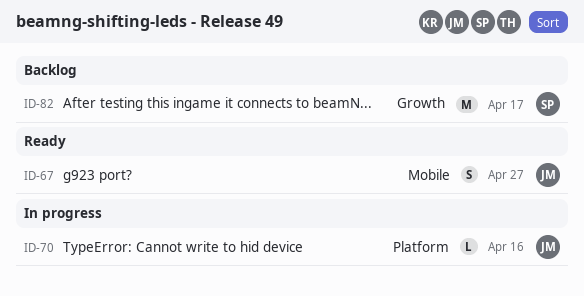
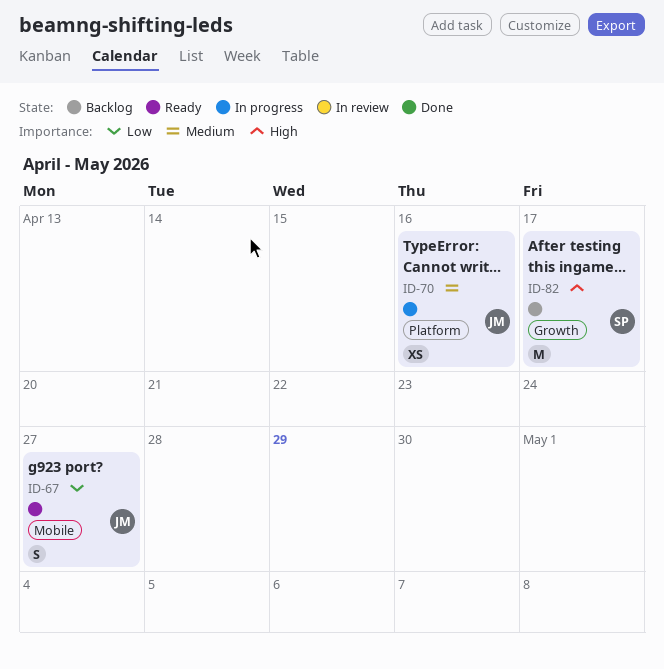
ID-70, estimate: L -> XS

